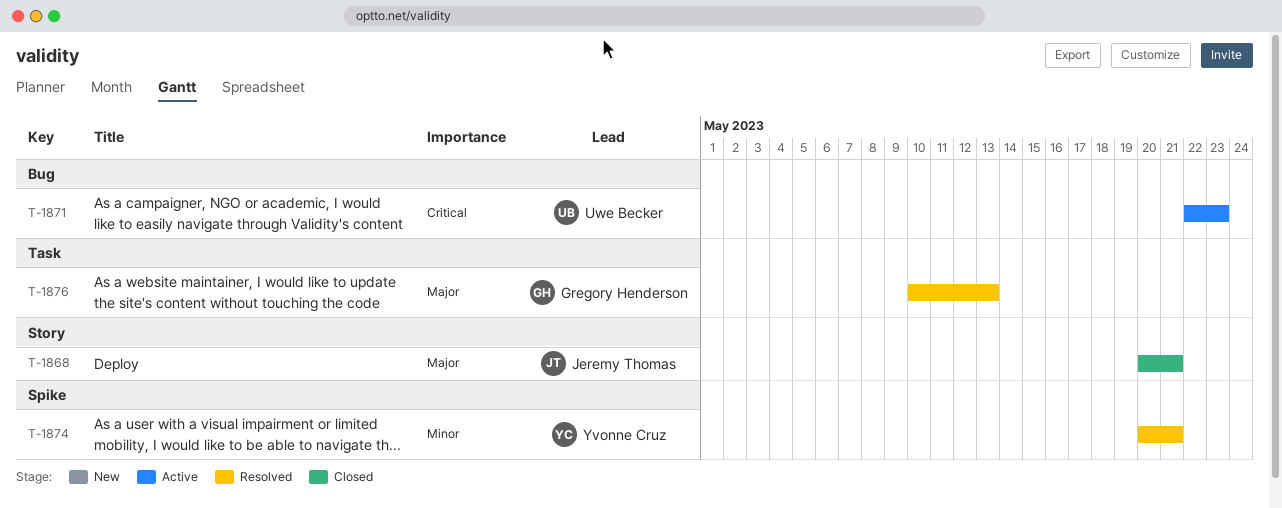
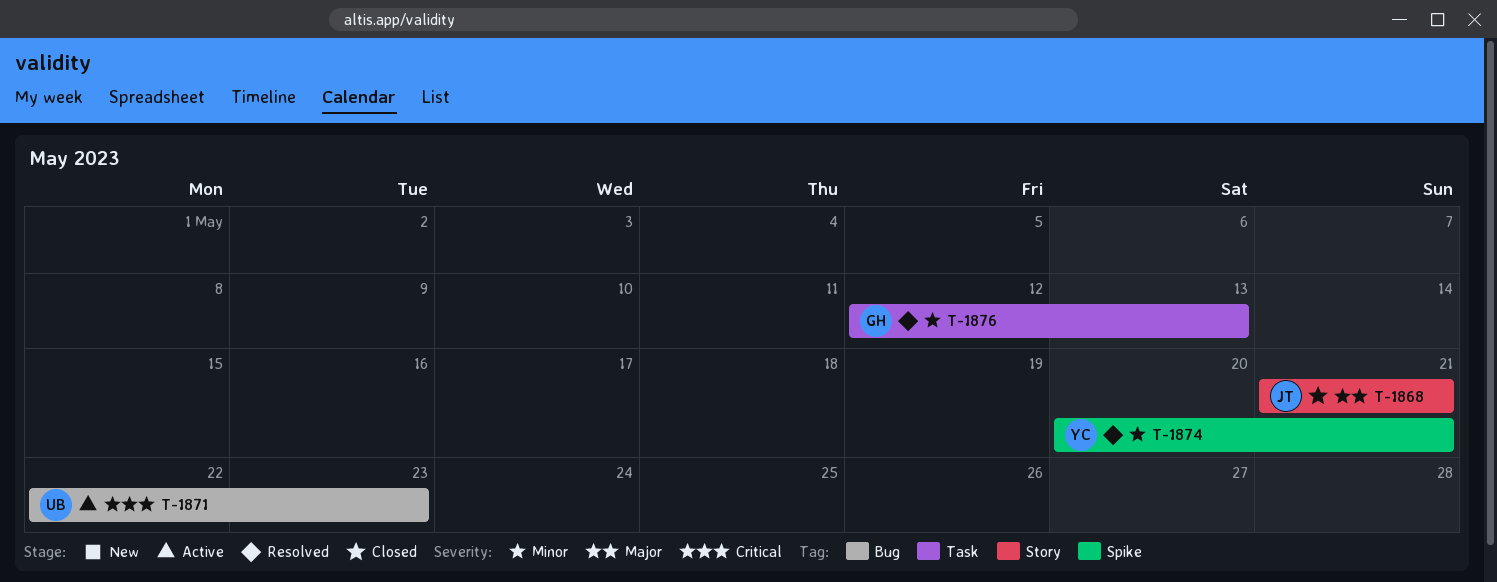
T-1868, start: May 20 -> May 21
T-1876, priority: Major -> Minor
T-1876, start: May 10 -> May 12

